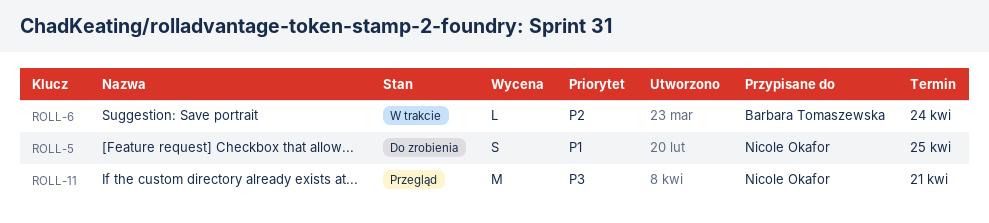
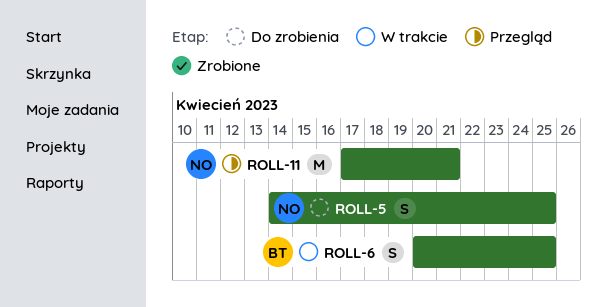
ROLL-6, estimate: L -> S
ROLL-6, due: Apr 24 -> Apr 25

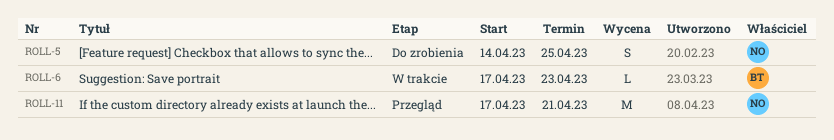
ROLL-6, estimate: S -> L
ROLL-6, start: Apr 20 -> Apr 17
ROLL-6, due: Apr 25 -> Apr 23

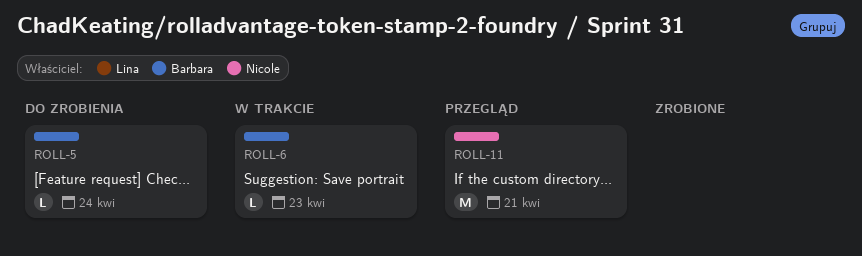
ROLL-5, owner: Nicole -> Barbara
ROLL-5, estimate: S -> L
ROLL-5, due: Apr 25 -> Apr 24

